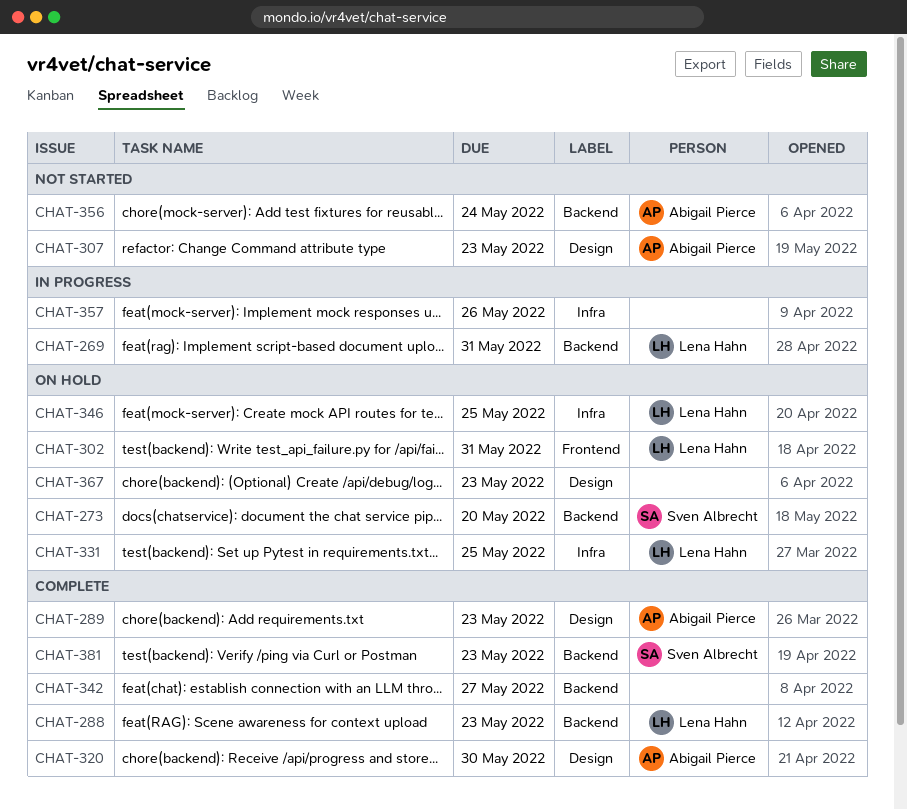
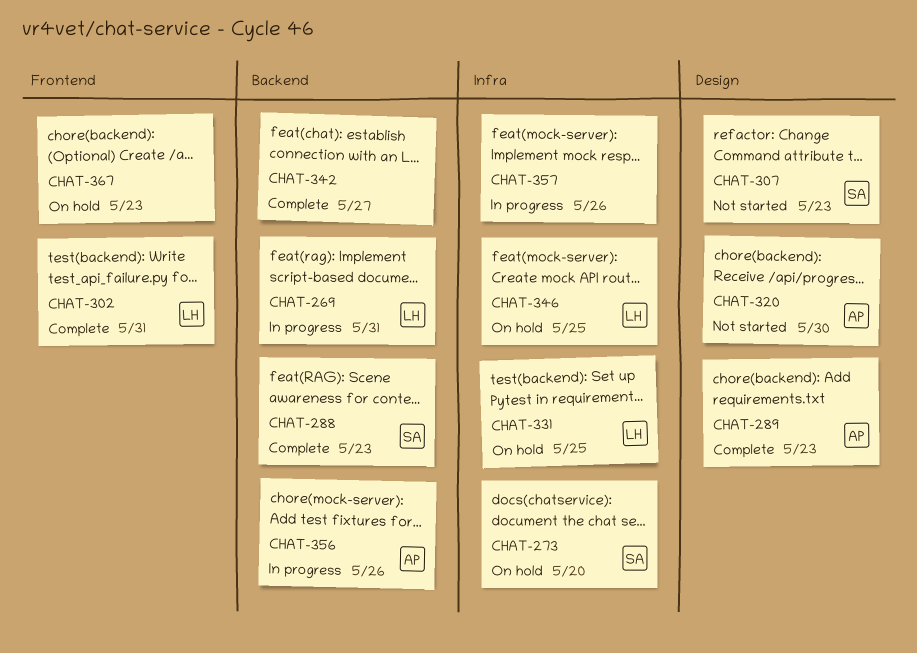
CHAT-273, label: Backend -> Infra
CHAT-288, owner: Lena Hahn -> Sven Albrecht
CHAT-302, status: On hold -> Complete
CHAT-307, owner: Abigail Pierce -> Sven Albrecht
CHAT-320, status: Complete -> Not started
CHAT-356, status: Not started -> In progress
CHAT-356, due: May 24 -> May 26
CHAT-367, label: Design -> Frontend
CHAT-381: present -> none

